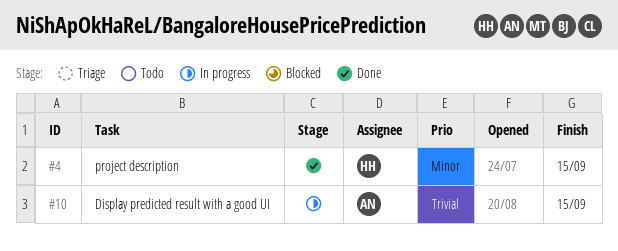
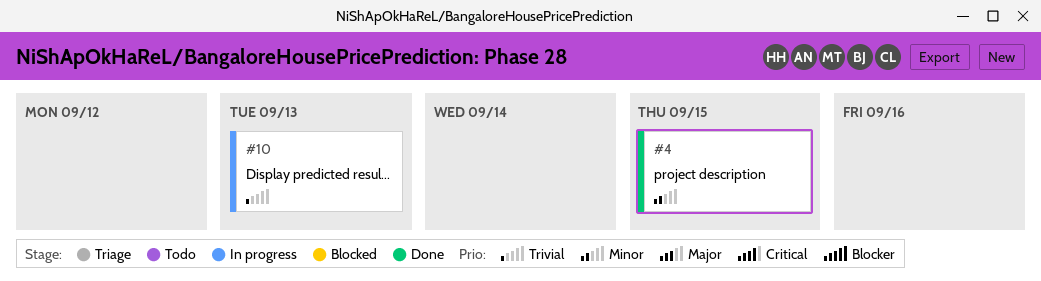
#10, due: Sep 15 -> Sep 13

